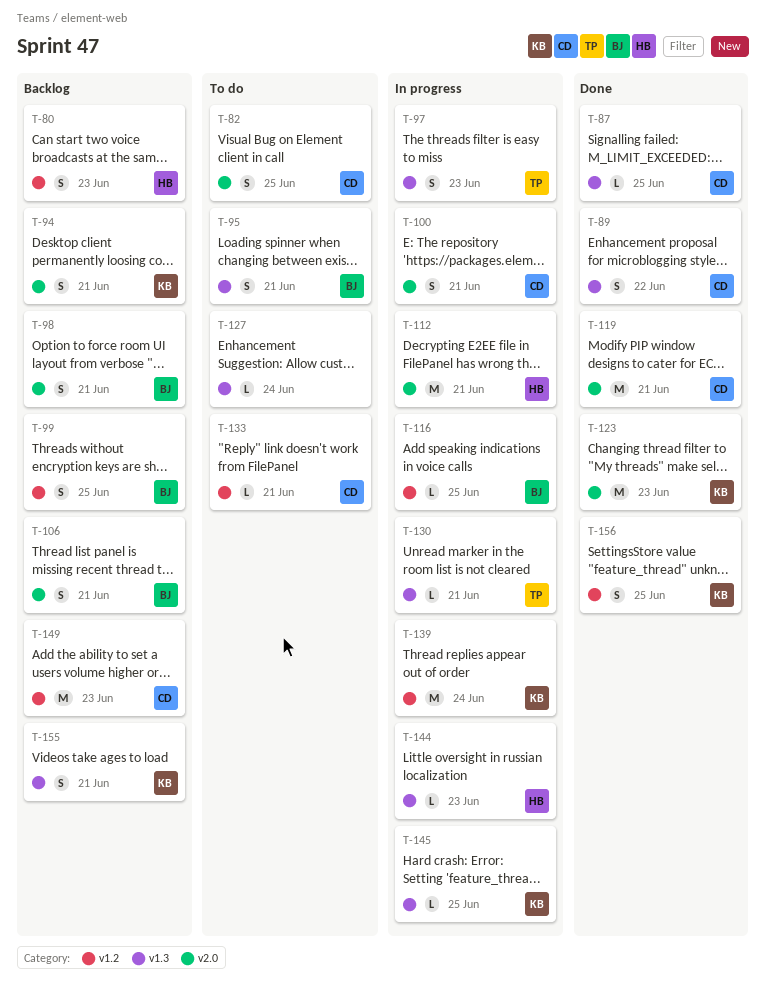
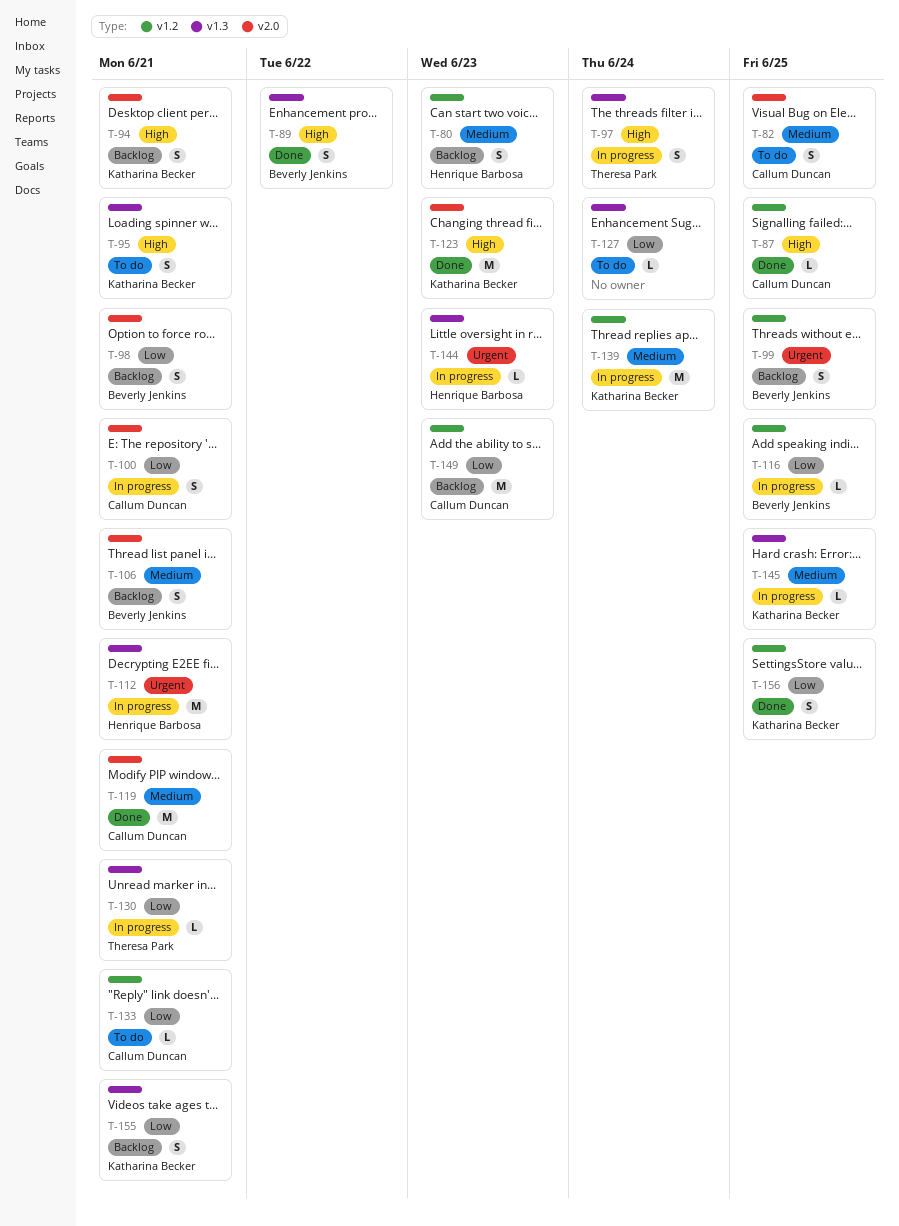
T-87, label: v1.3 -> v1.2
T-89, owner: Callum Duncan -> Beverly Jenkins
T-95, owner: Beverly Jenkins -> Katharina Becker
T-97, due: Jun 23 -> Jun 24
T-112, label: v2.0 -> v1.3

